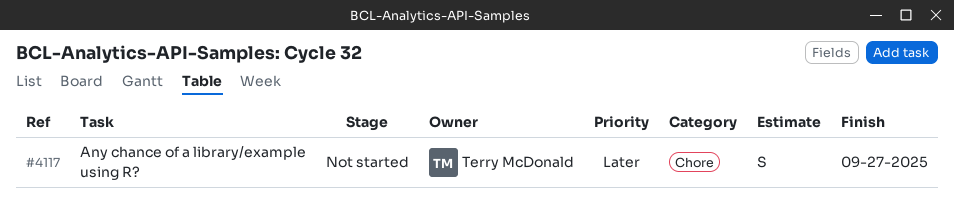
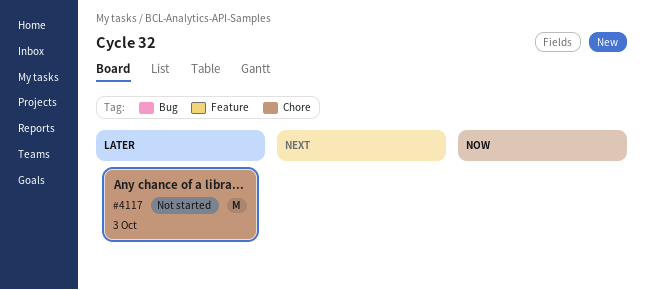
#4117, estimate: S -> M
#4117, due: Sep 27 -> Oct 3

